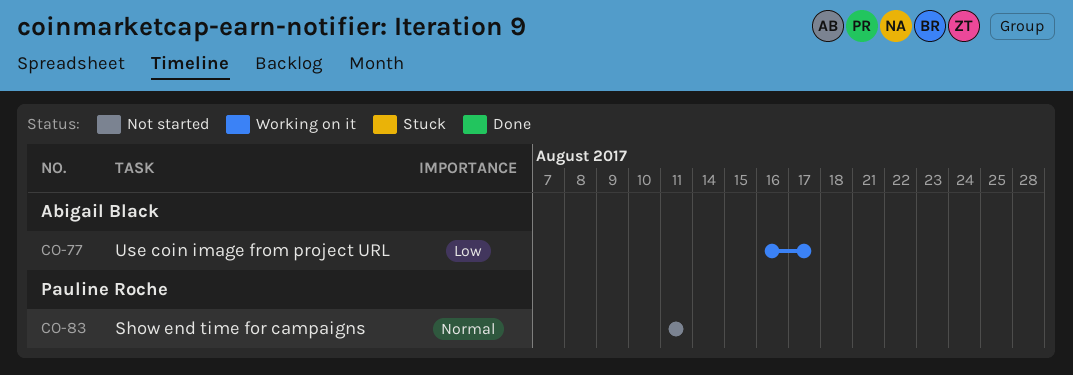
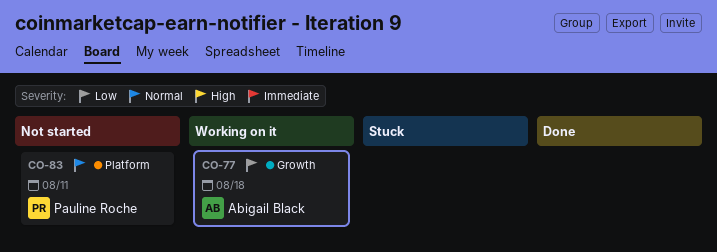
CO-77, due: Aug 17 -> Aug 18

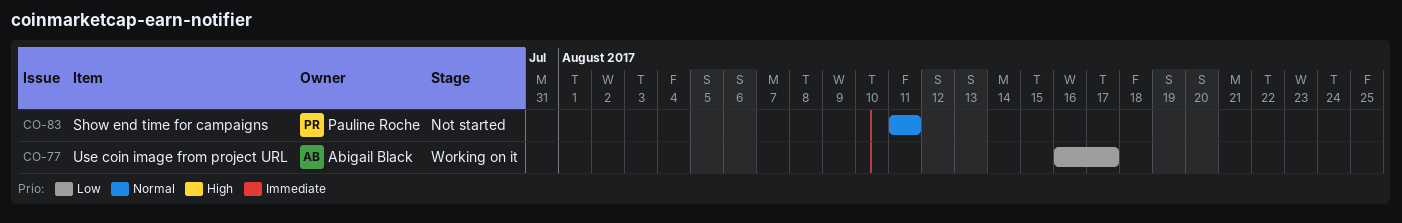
CO-77, due: Aug 18 -> Aug 17

